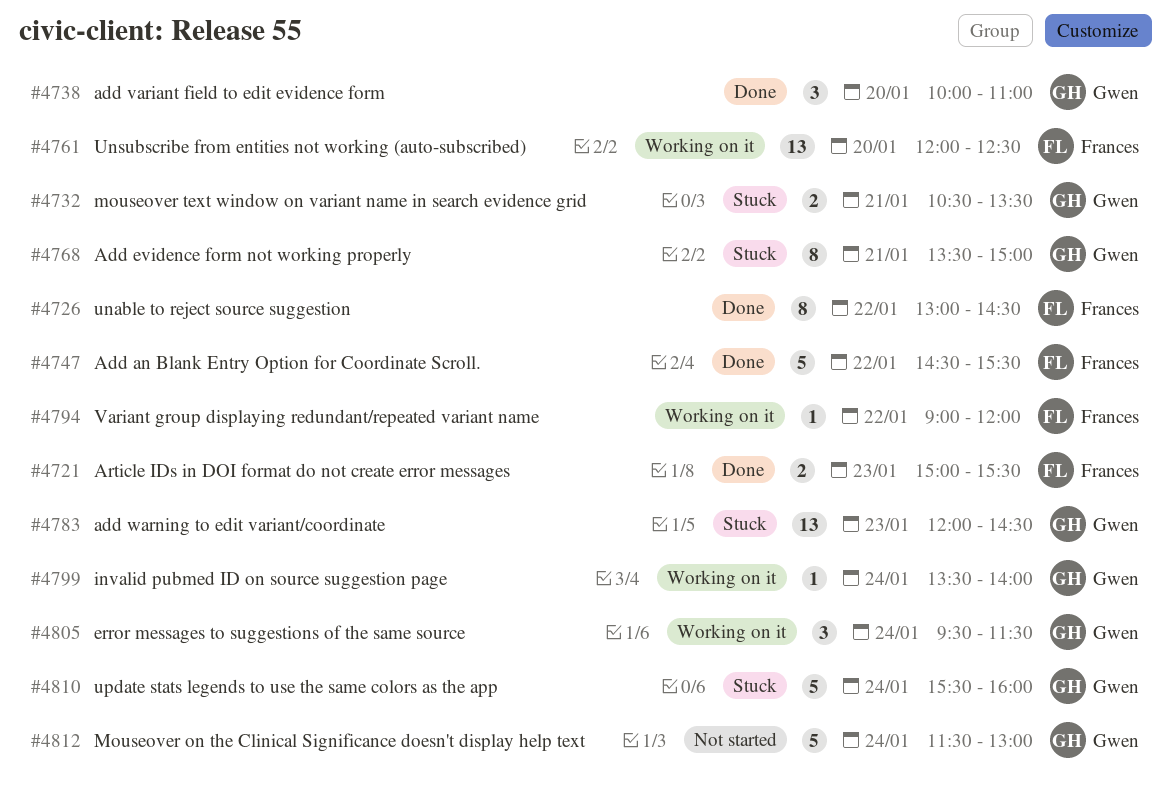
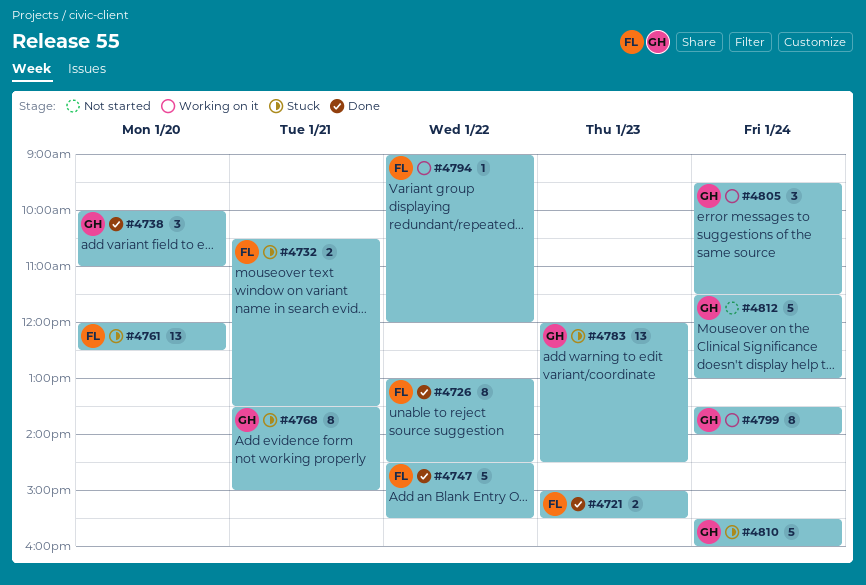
#4732, owner: Gwen -> Frances
#4761, status: Working on it -> Stuck
#4799, estimate: 1 -> 8

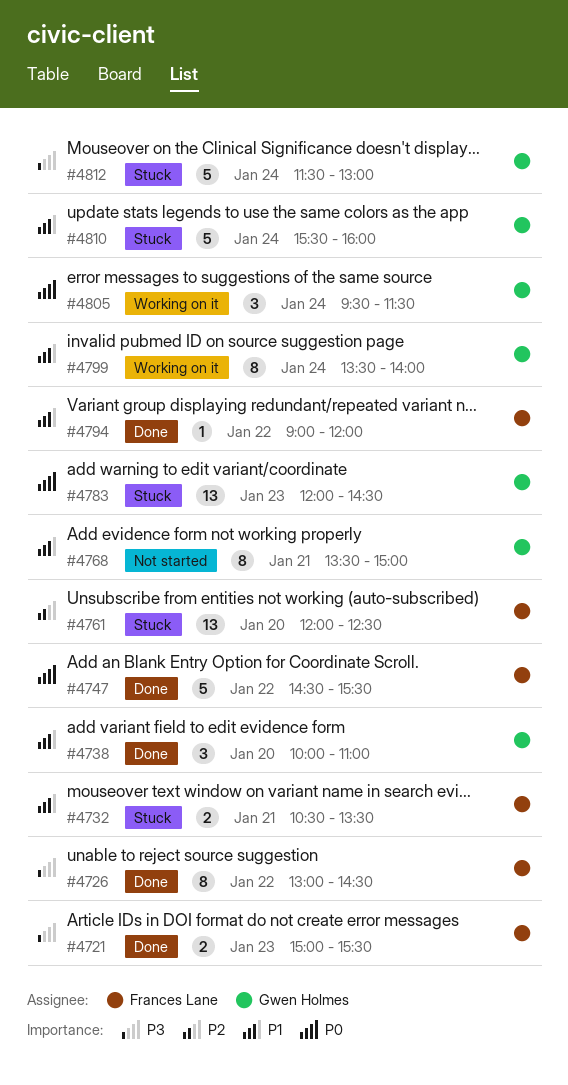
#4768, status: Stuck -> Not started
#4794, status: Working on it -> Done
#4812, status: Not started -> Stuck

